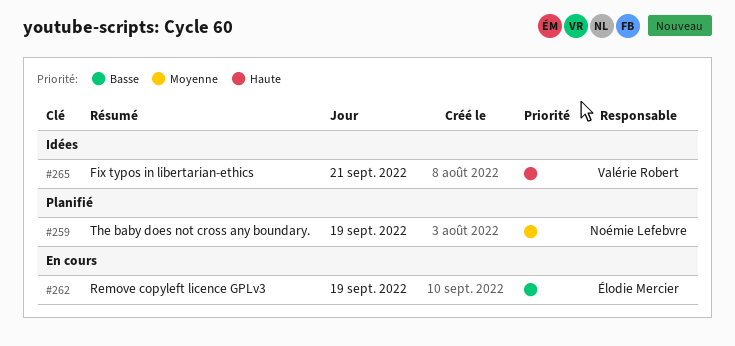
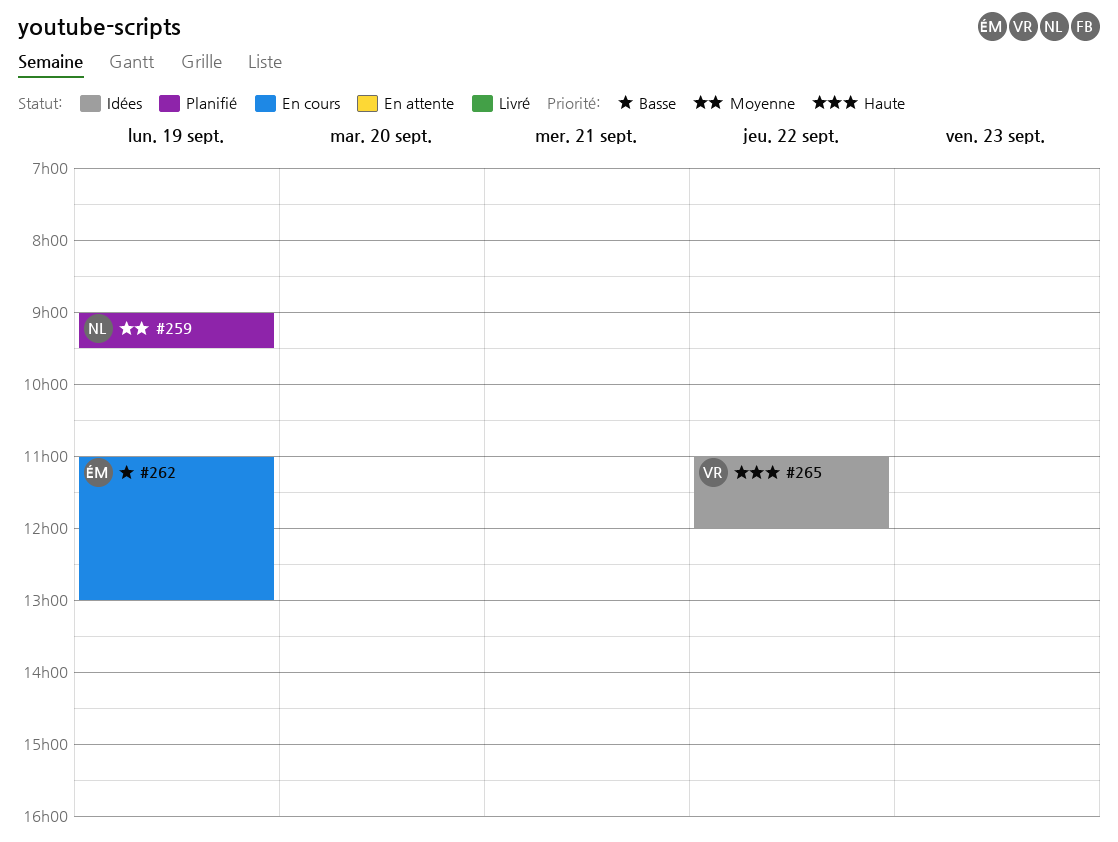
#265, day: Sep 21 -> Sep 22

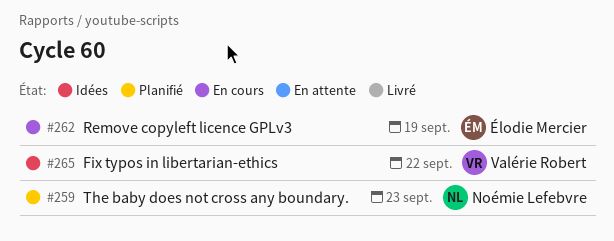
#259, day: Sep 19 -> Sep 23

